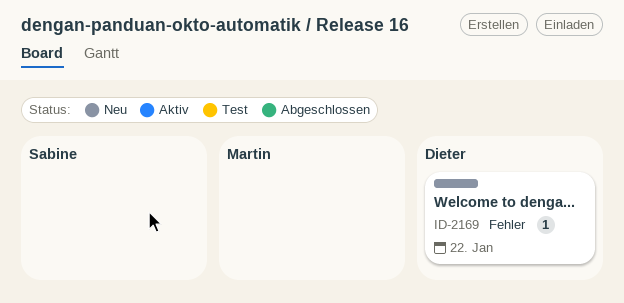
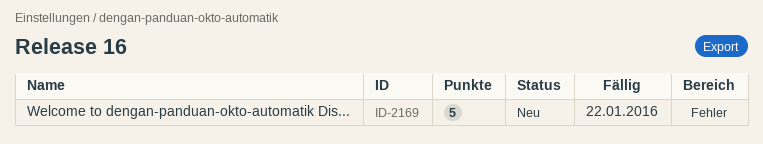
ID-2169, estimate: 1 -> 5

